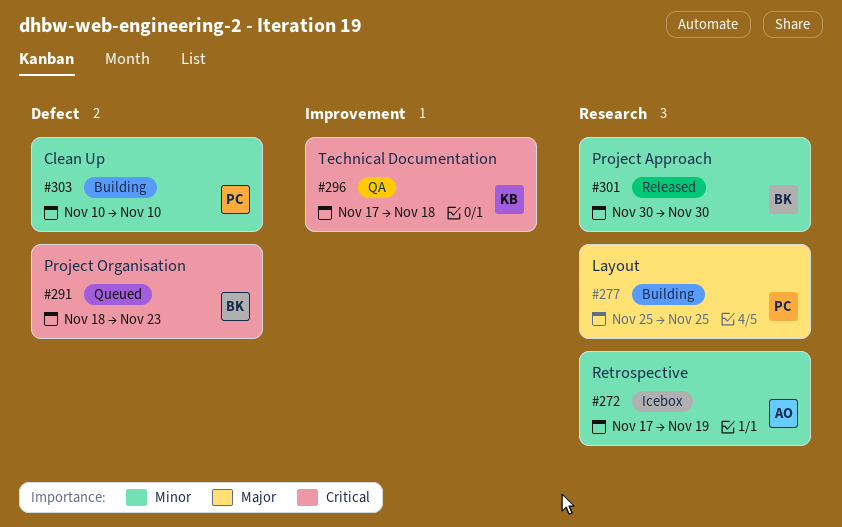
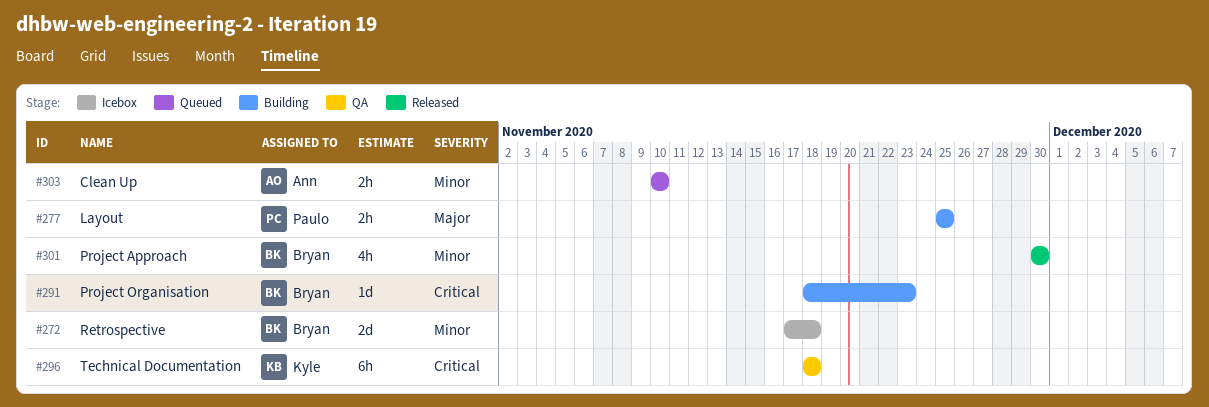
#272, owner: Ann -> Bryan
#272, due: Nov 19 -> Nov 18
#291, status: Queued -> Building
#296, start: Nov 17 -> Nov 18
#303, status: Building -> Queued
#303, owner: Paulo -> Ann

